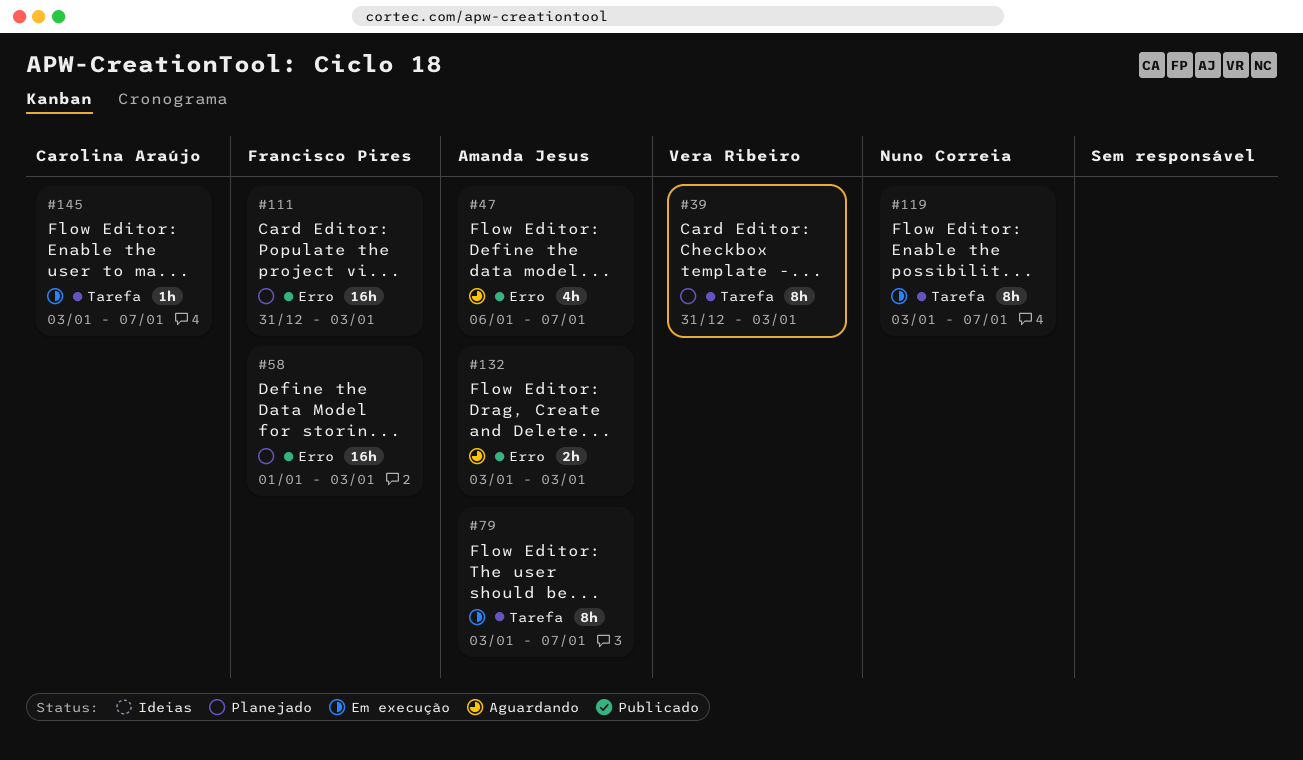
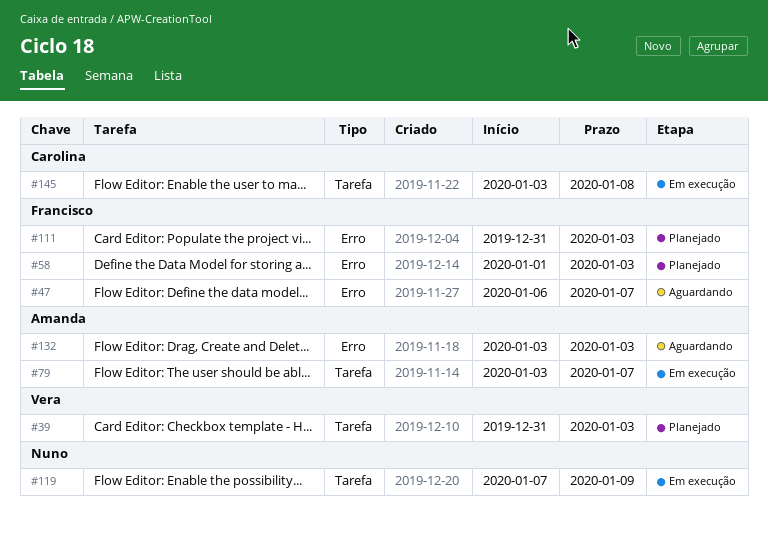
#47, owner: Amanda Jesus -> Francisco Pires
#119, start: Jan 3 -> Jan 7
#119, due: Jan 7 -> Jan 9
#145, due: Jan 7 -> Jan 8

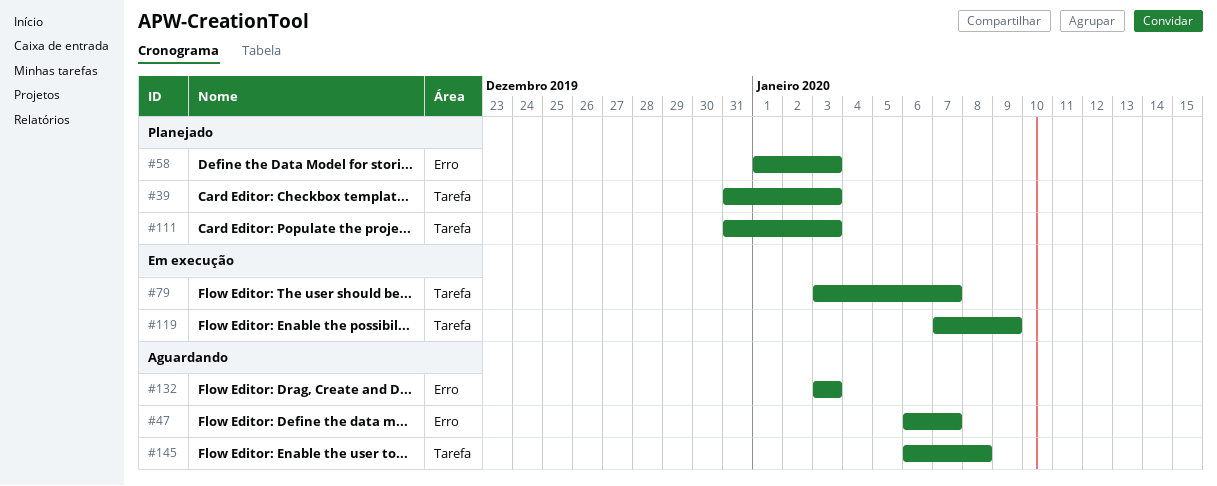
#111, label: Erro -> Tarefa
#145, status: Em execução -> Aguardando
#145, start: Jan 3 -> Jan 6

